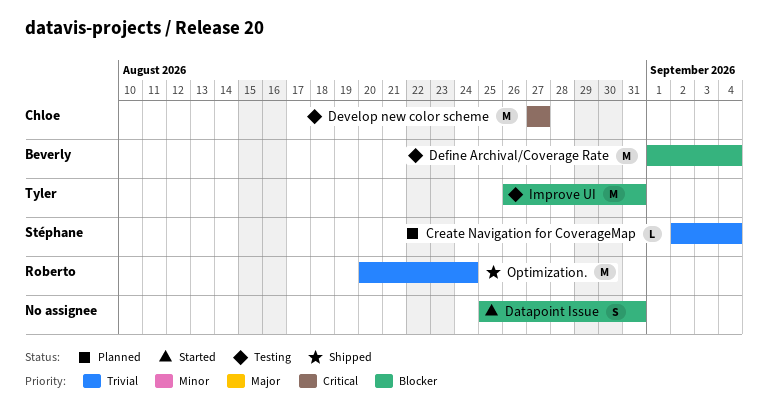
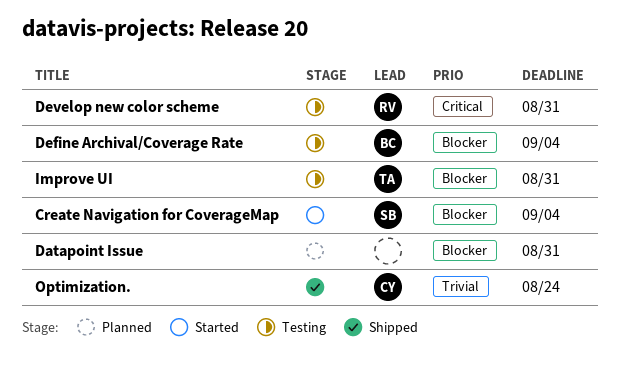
Create Navigation for CoverageMap, status: Planned -> Started
Create Navigation for CoverageMap, priority: Trivial -> Blocker
Datapoint Issue, status: Started -> Planned
Develop new color scheme, owner: Chloe -> Roberto
Develop new color scheme, due: Aug 27 -> Aug 31
Optimization., owner: Roberto -> Chloe

